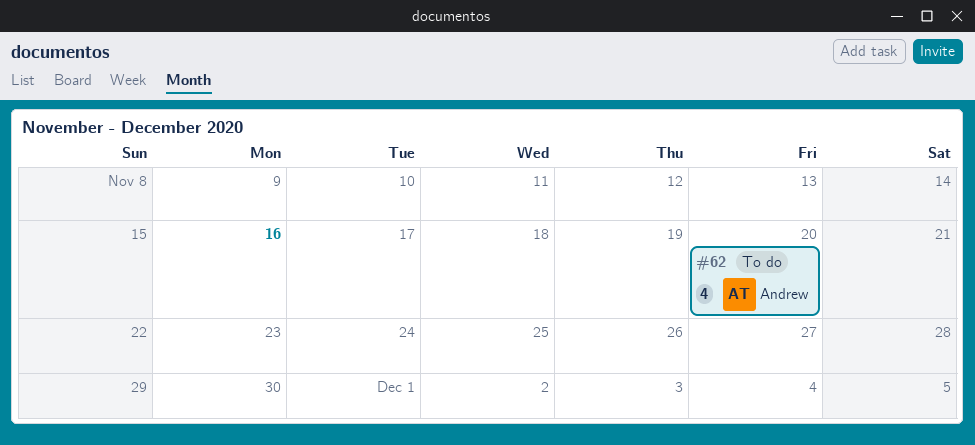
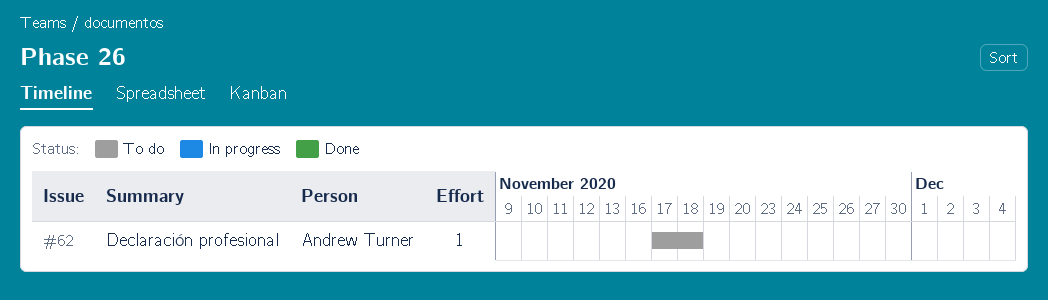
#62, estimate: 4 -> 1
#62, due: Nov 20 -> Nov 18

